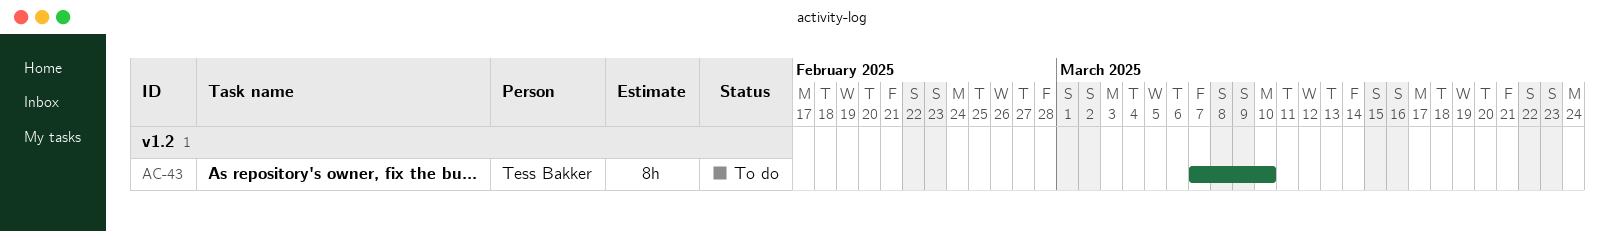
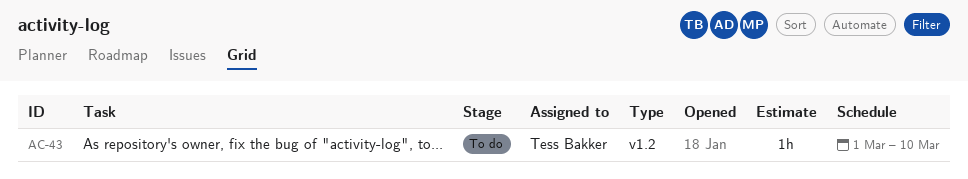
AC-43, estimate: 8h -> 1h
AC-43, start: Mar 7 -> Mar 1

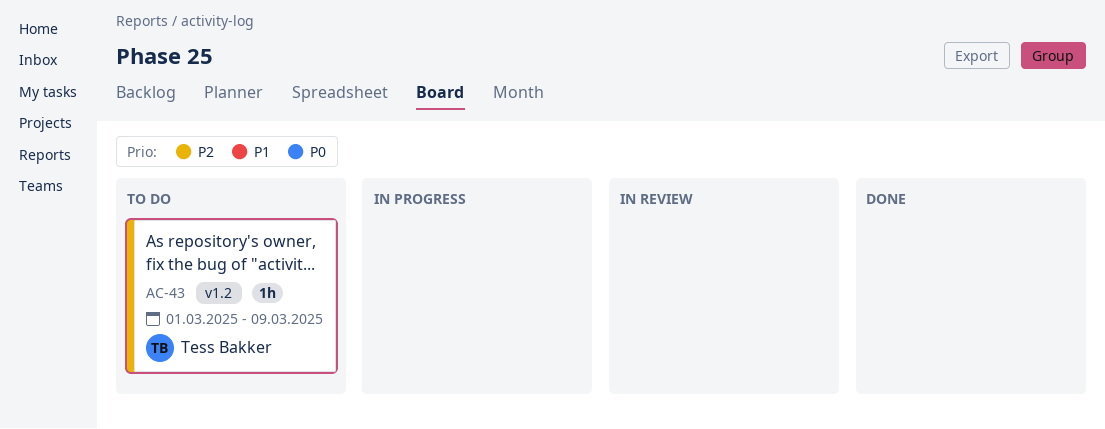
AC-43, due: Mar 10 -> Mar 9

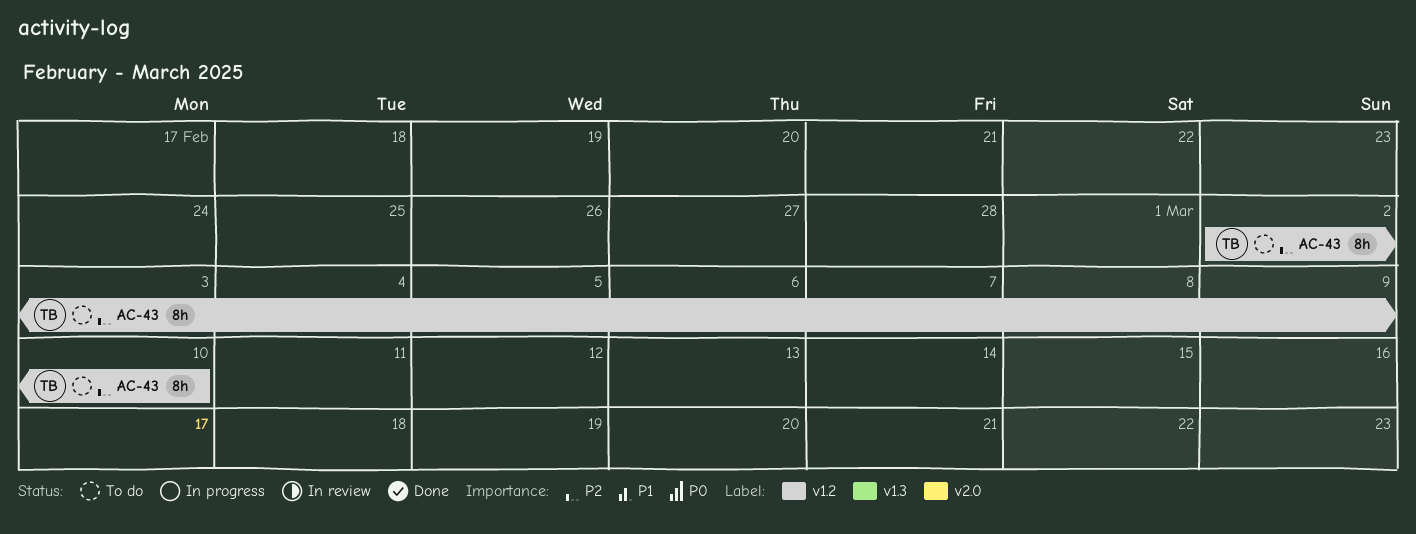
AC-43, estimate: 1h -> 8h
AC-43, start: Mar 1 -> Mar 2
AC-43, due: Mar 9 -> Mar 10

